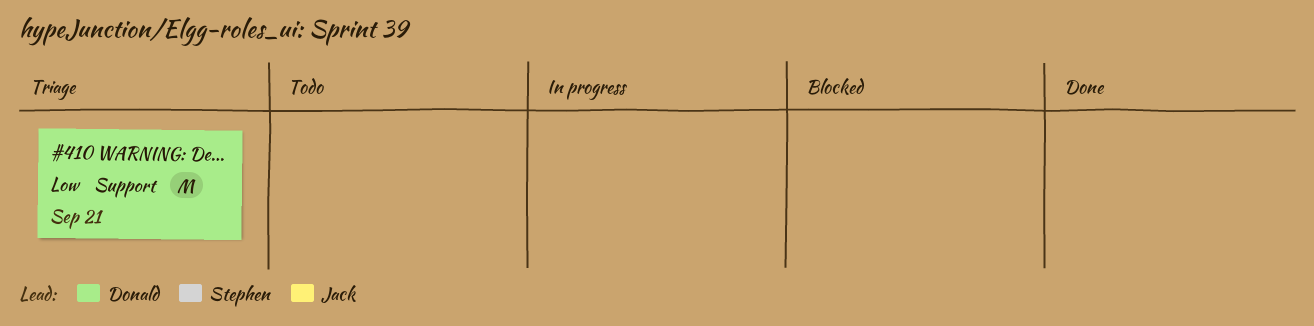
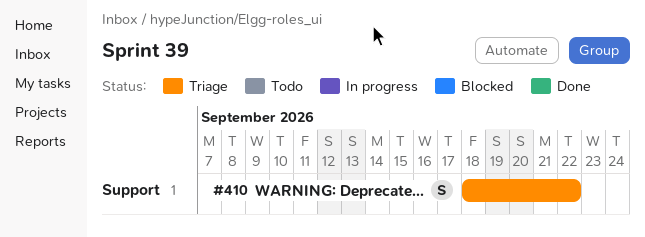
#410, estimate: M -> S
#410, due: Sep 21 -> Sep 22

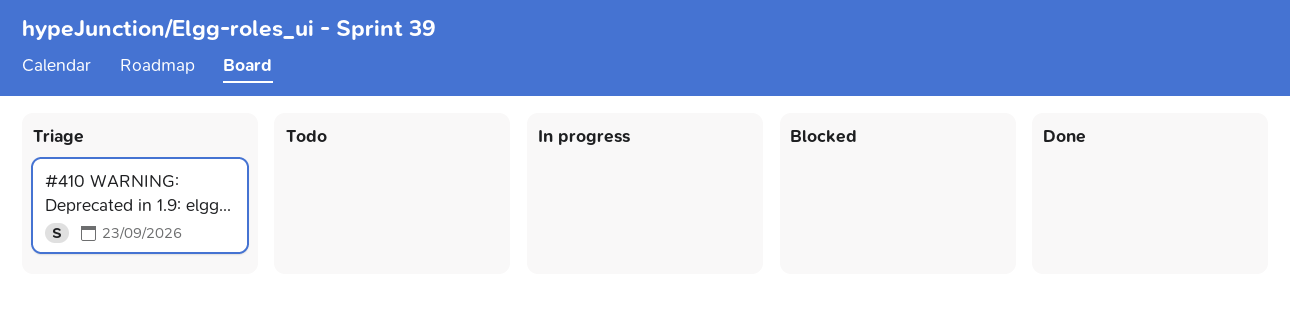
#410, due: Sep 22 -> Sep 23

